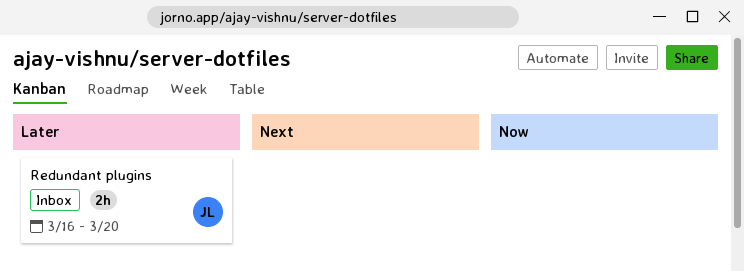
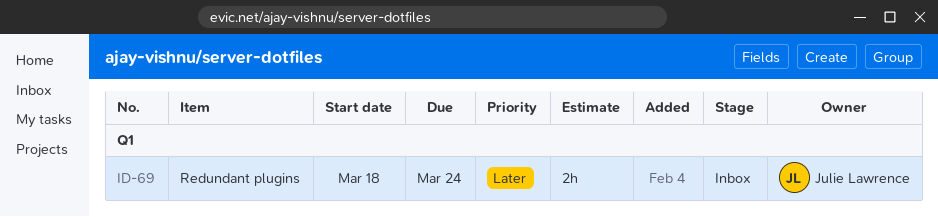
Redundant plugins, start: Mar 16 -> Mar 18
Redundant plugins, due: Mar 20 -> Mar 24

